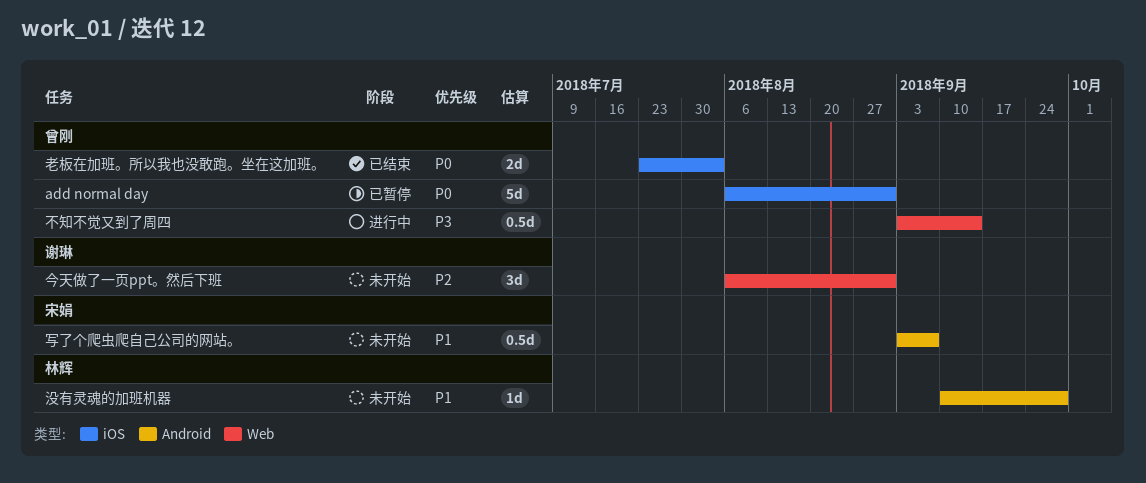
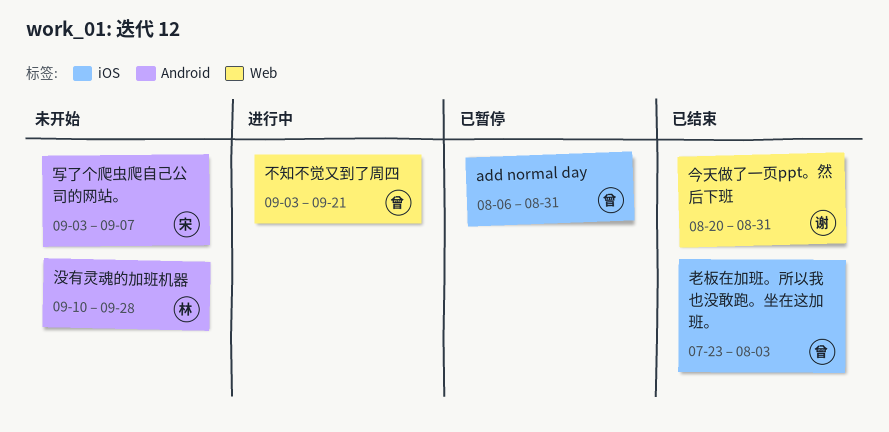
不知不觉又到了周四, due: Sep 14 -> Sep 21
今天做了一页ppt。然后下班, status: 未开始 -> 已结束
今天做了一页ppt。然后下班, start: Aug 6 -> Aug 20

